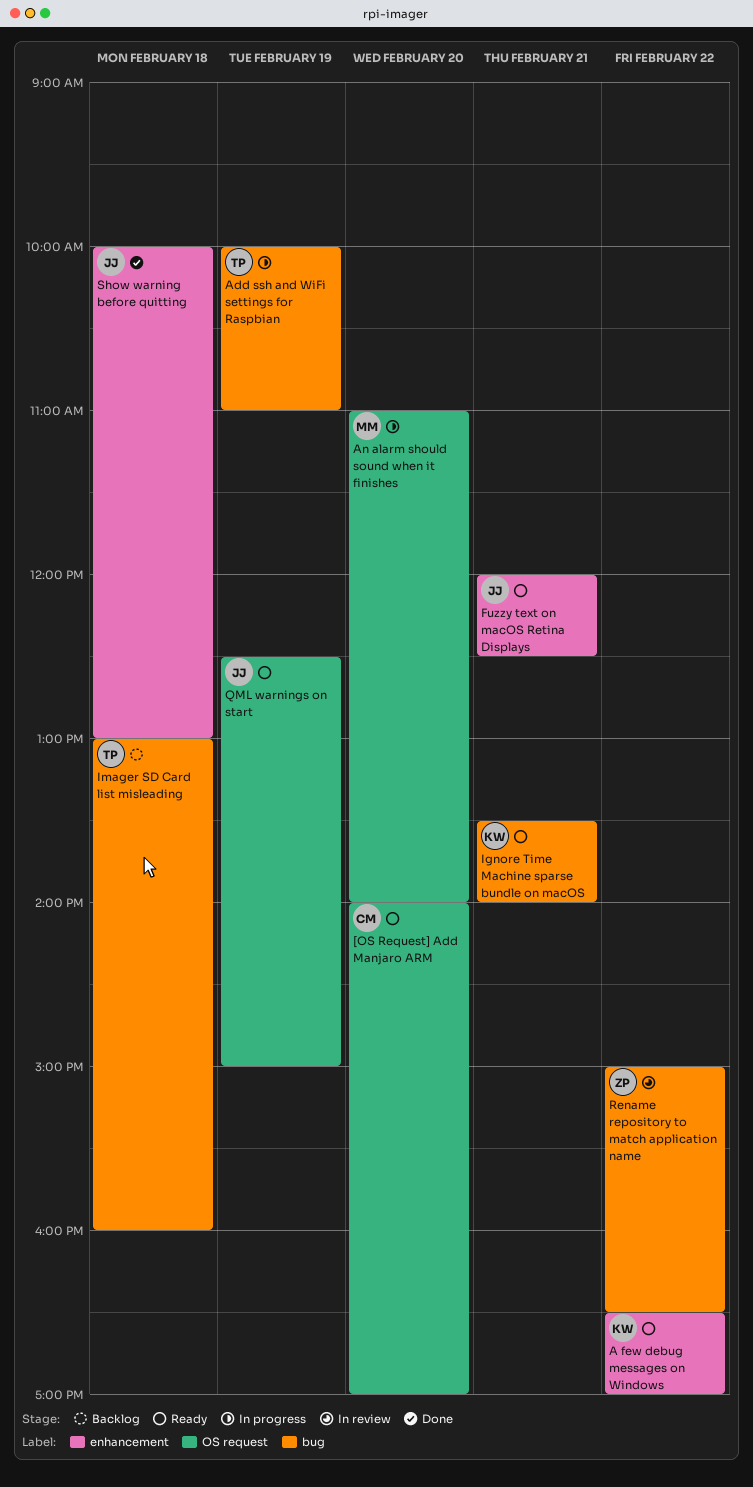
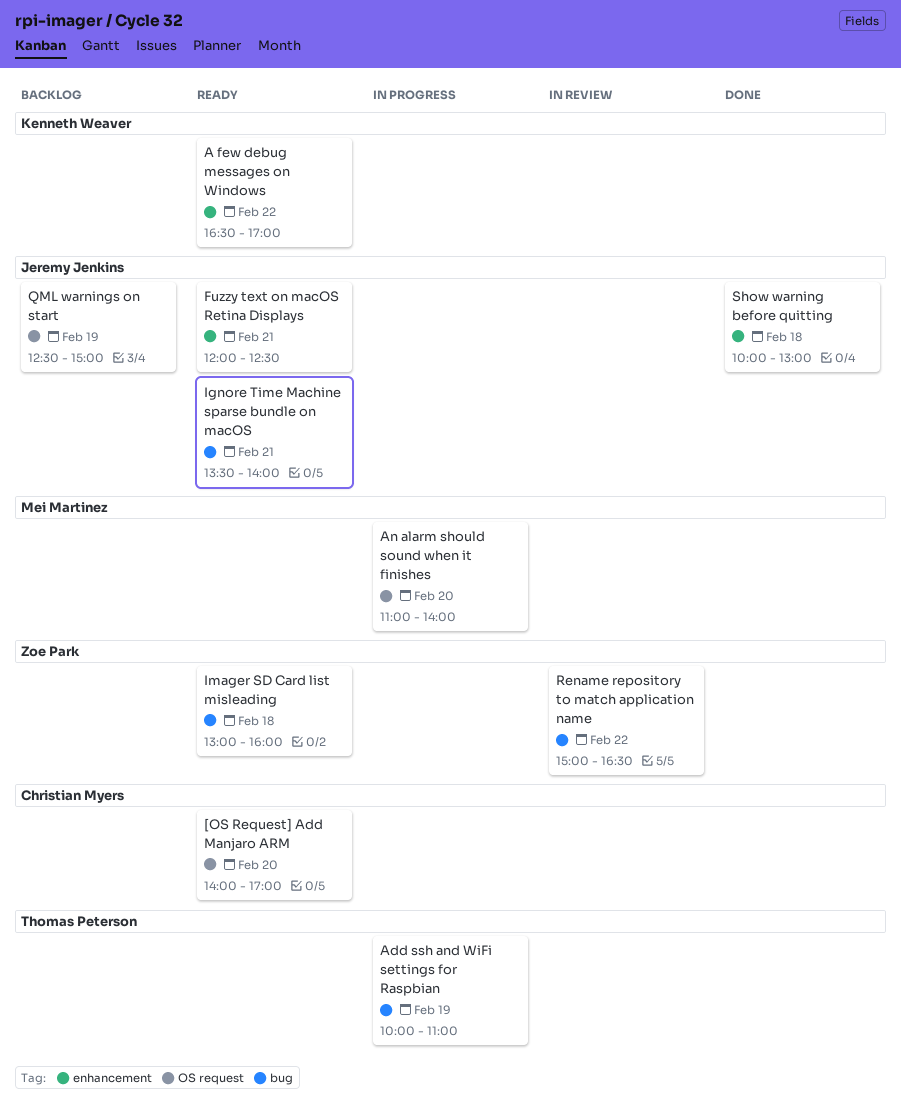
Ignore Time Machine sparse bundle on macOS, owner: Kenneth Weaver -> Jeremy Jenkins
Imager SD Card list misleading, status: Backlog -> Ready
Imager SD Card list misleading, owner: Thomas Peterson -> Zoe Park
QML warnings on start, status: Ready -> Backlog

